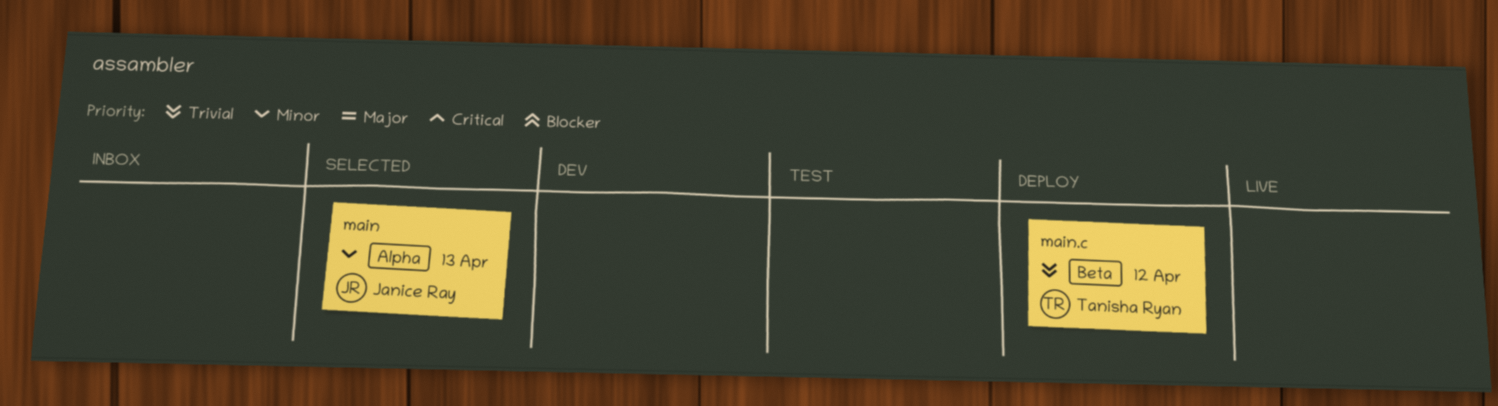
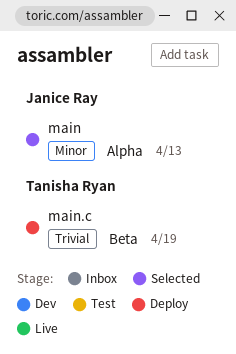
main.c, due: Apr 12 -> Apr 19

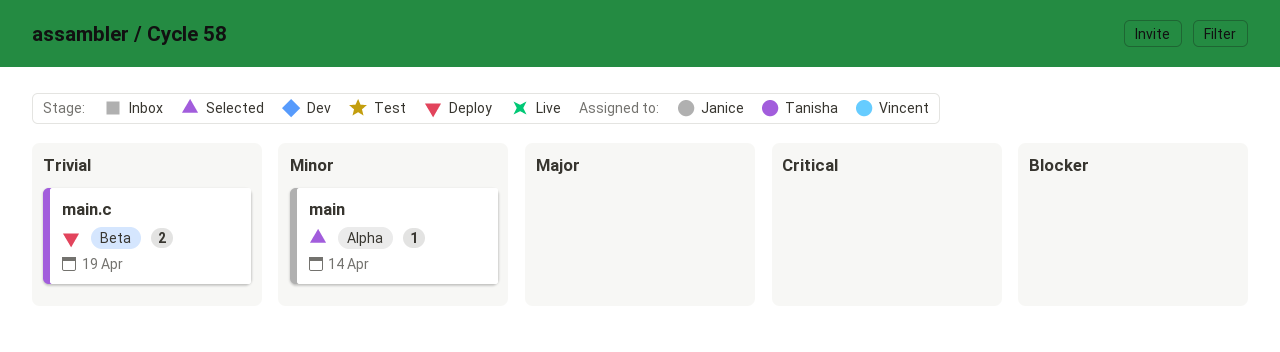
main, due: Apr 13 -> Apr 14

